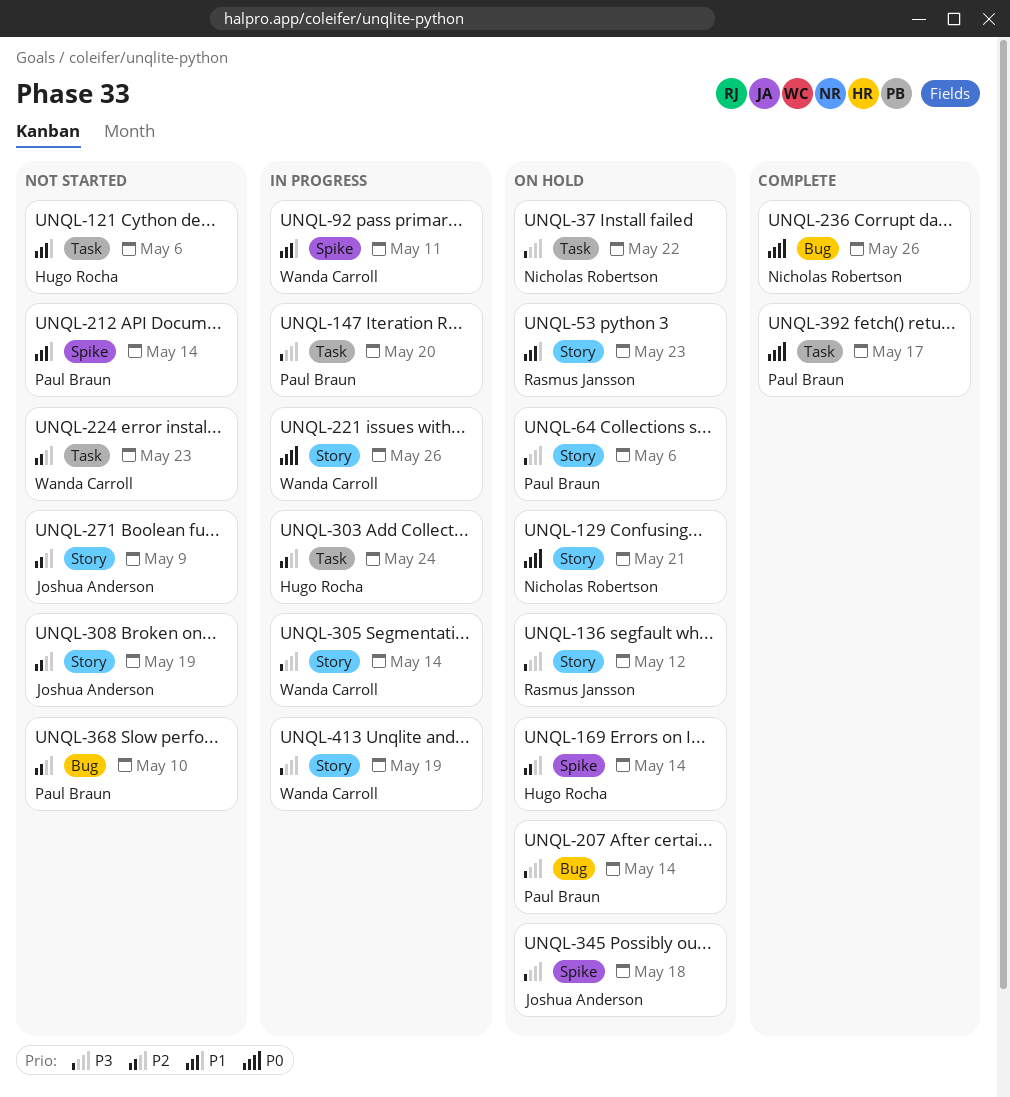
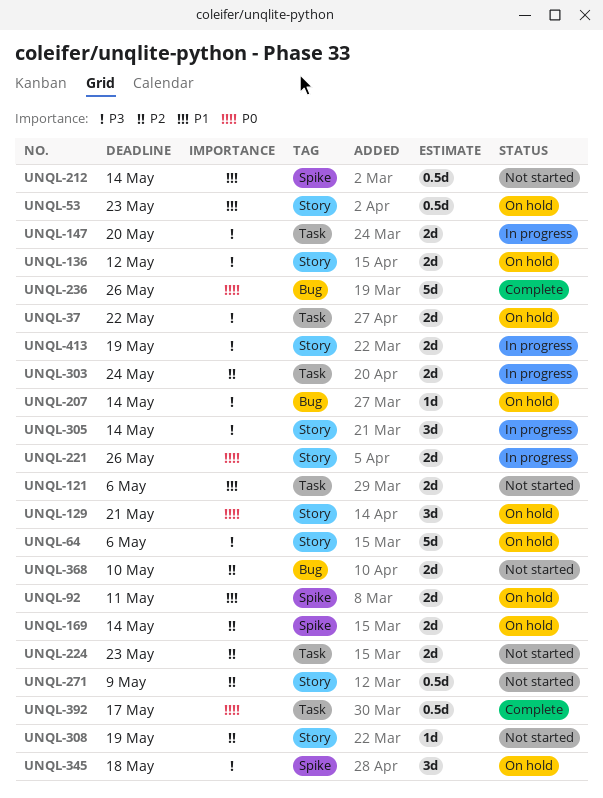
UNQL-92, status: In progress -> On hold

